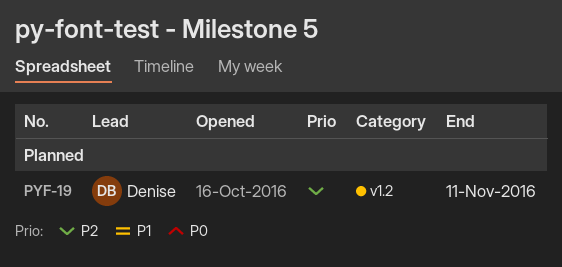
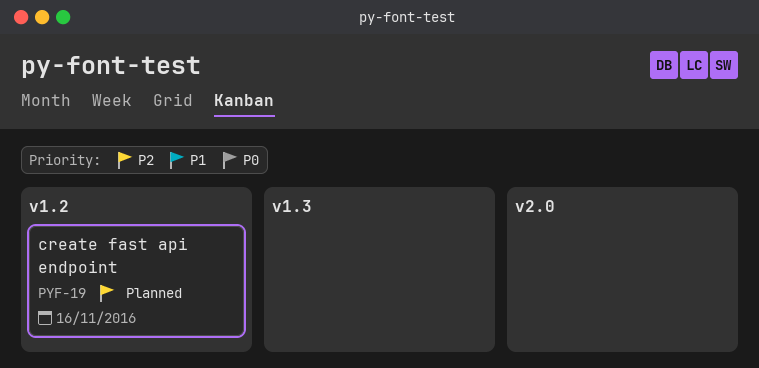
PYF-19, due: Nov 11 -> Nov 16

